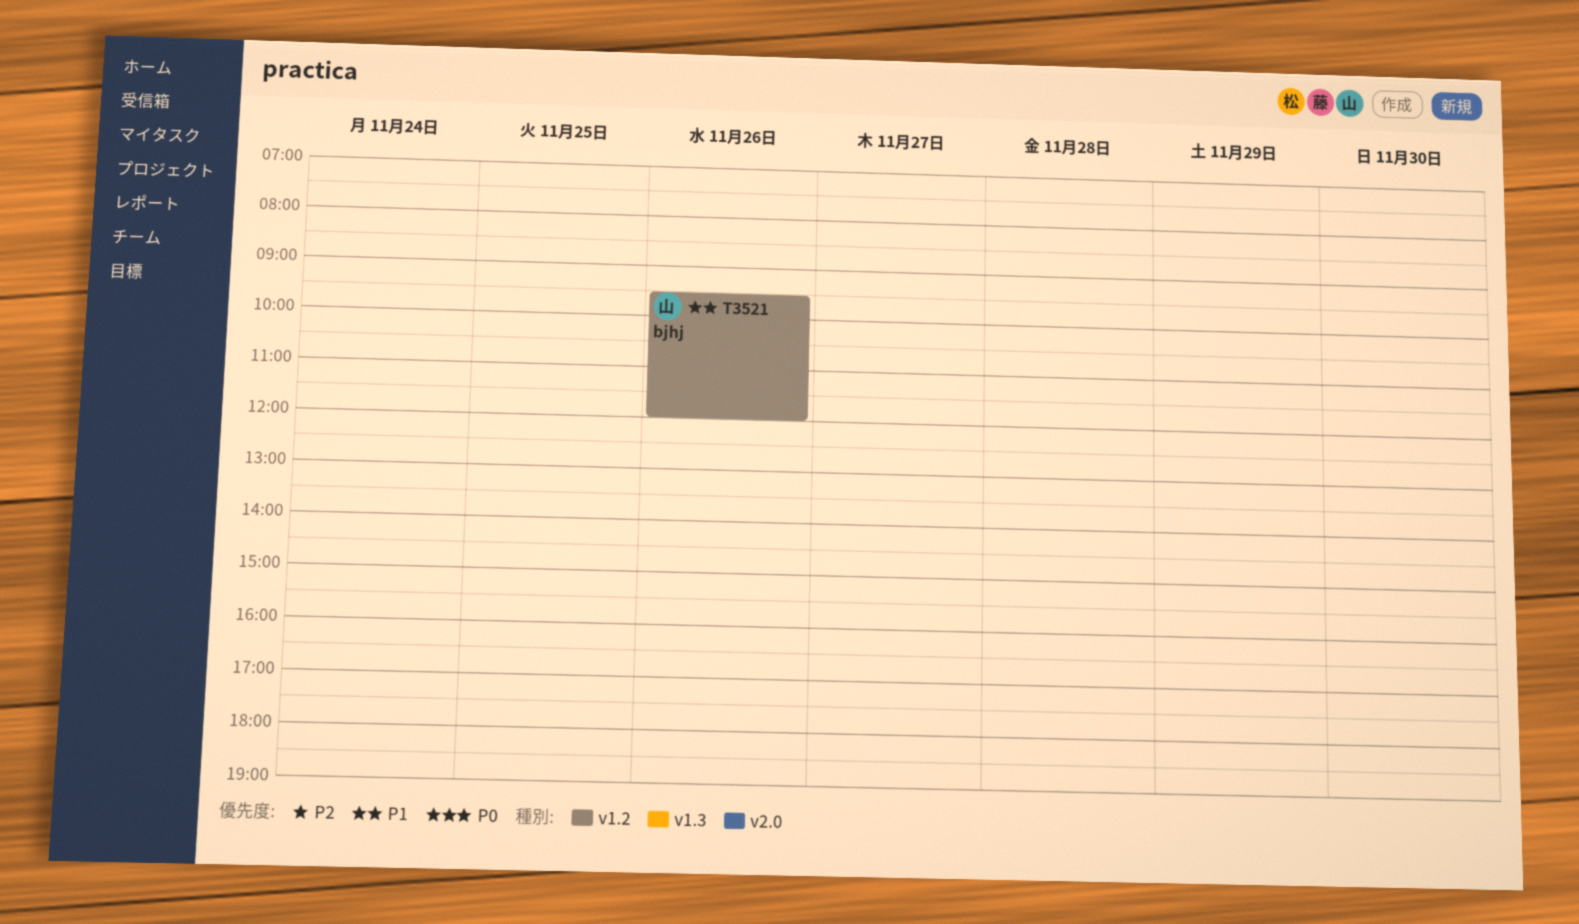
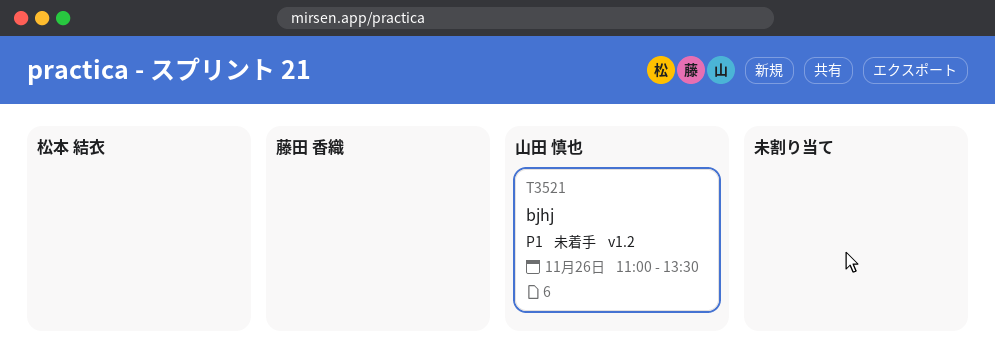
T3521, begins: 09:30 -> 11:00
T3521, ends: 12:00 -> 13:30

